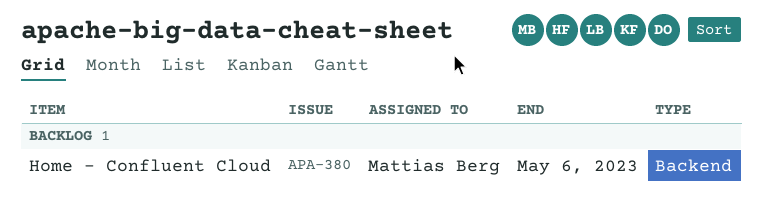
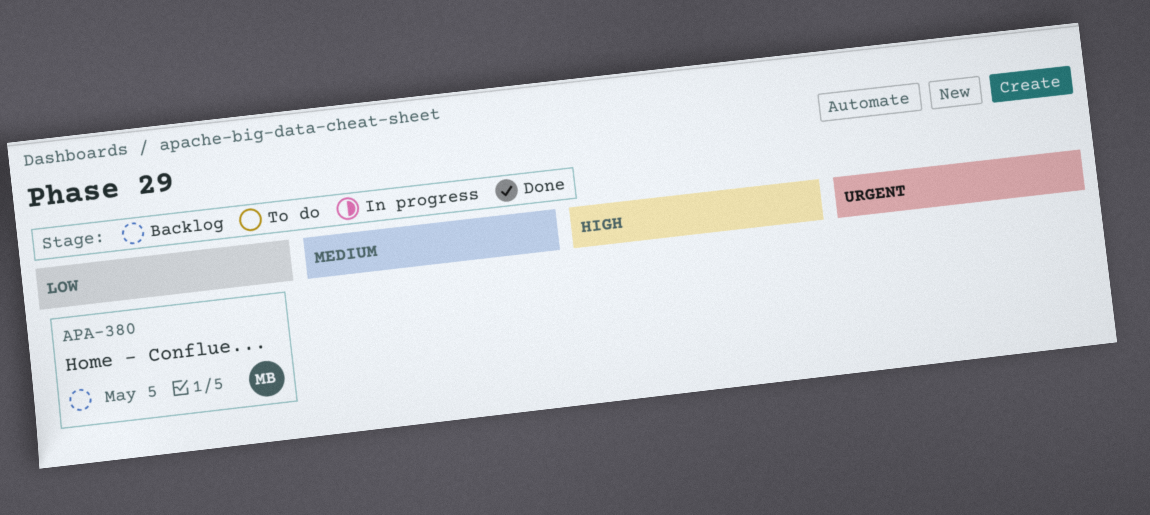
APA-380, due: May 6 -> May 5

